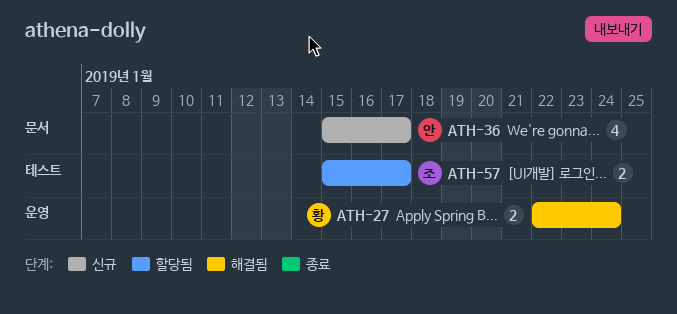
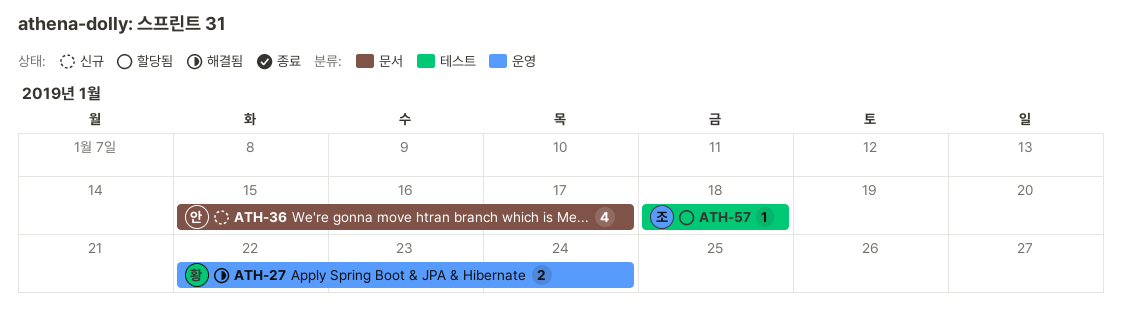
ATH-57, estimate: 2 -> 1
ATH-57, start: Jan 15 -> Jan 18
ATH-57, due: Jan 17 -> Jan 18

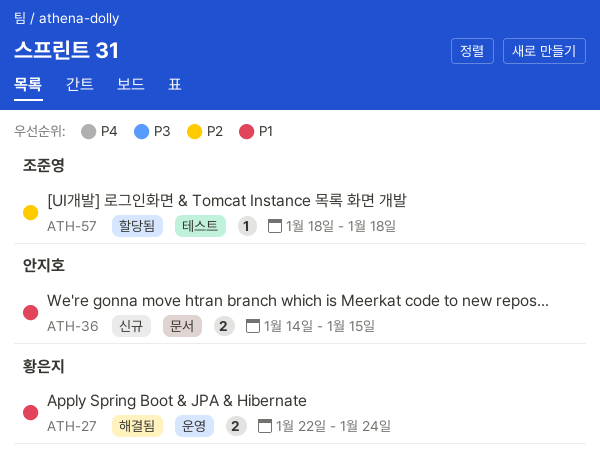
ATH-36, estimate: 4 -> 2
ATH-36, start: Jan 15 -> Jan 14
ATH-36, due: Jan 17 -> Jan 15

